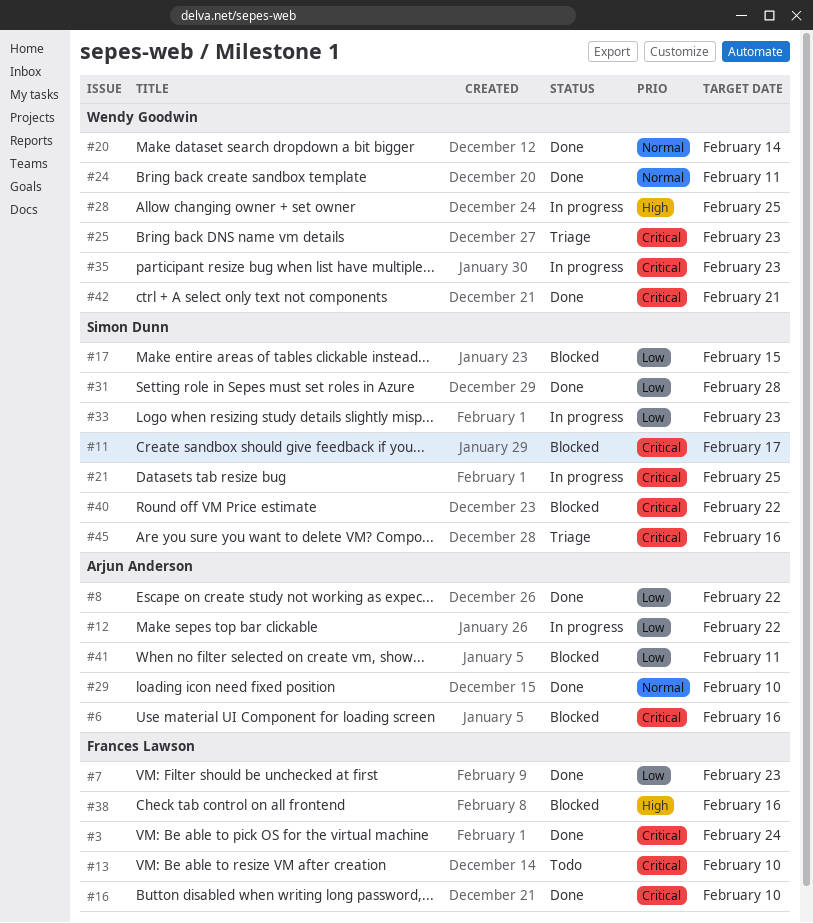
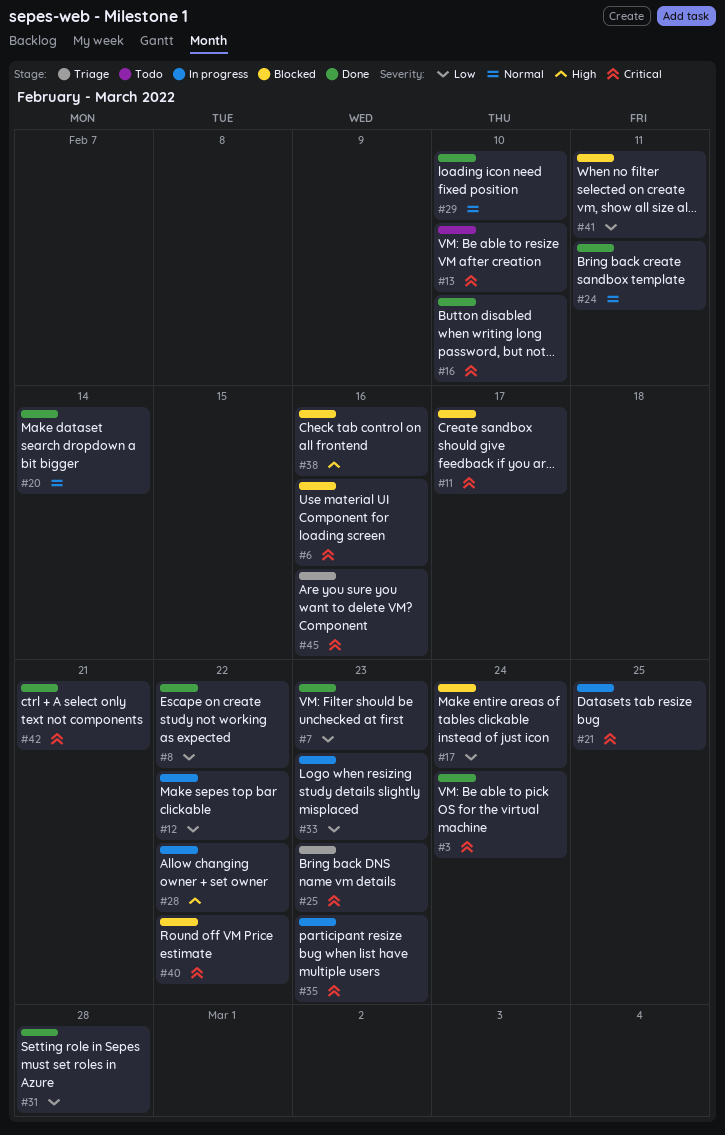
#17, due: Feb 15 -> Feb 24
#28, due: Feb 25 -> Feb 22

